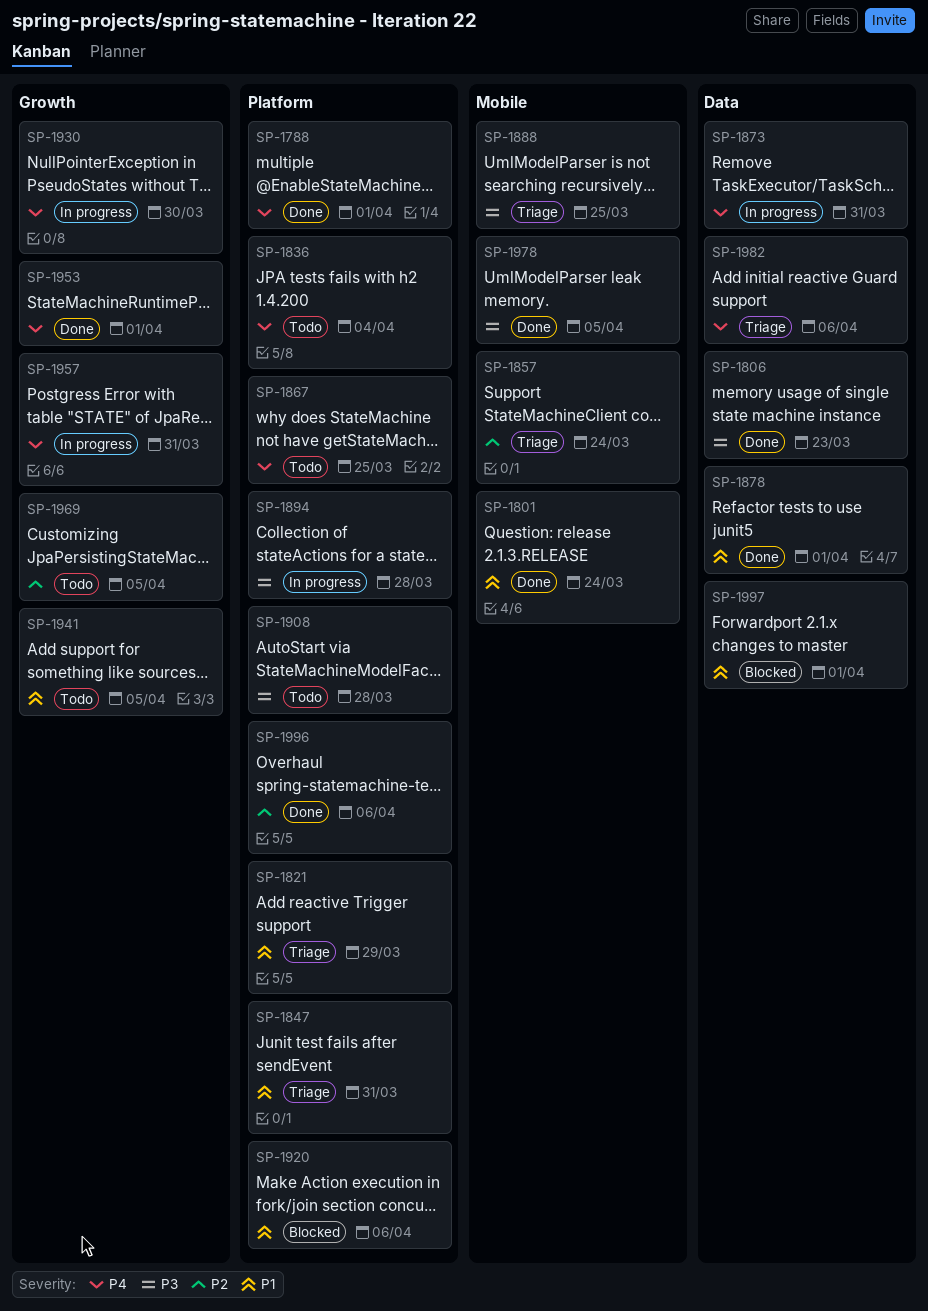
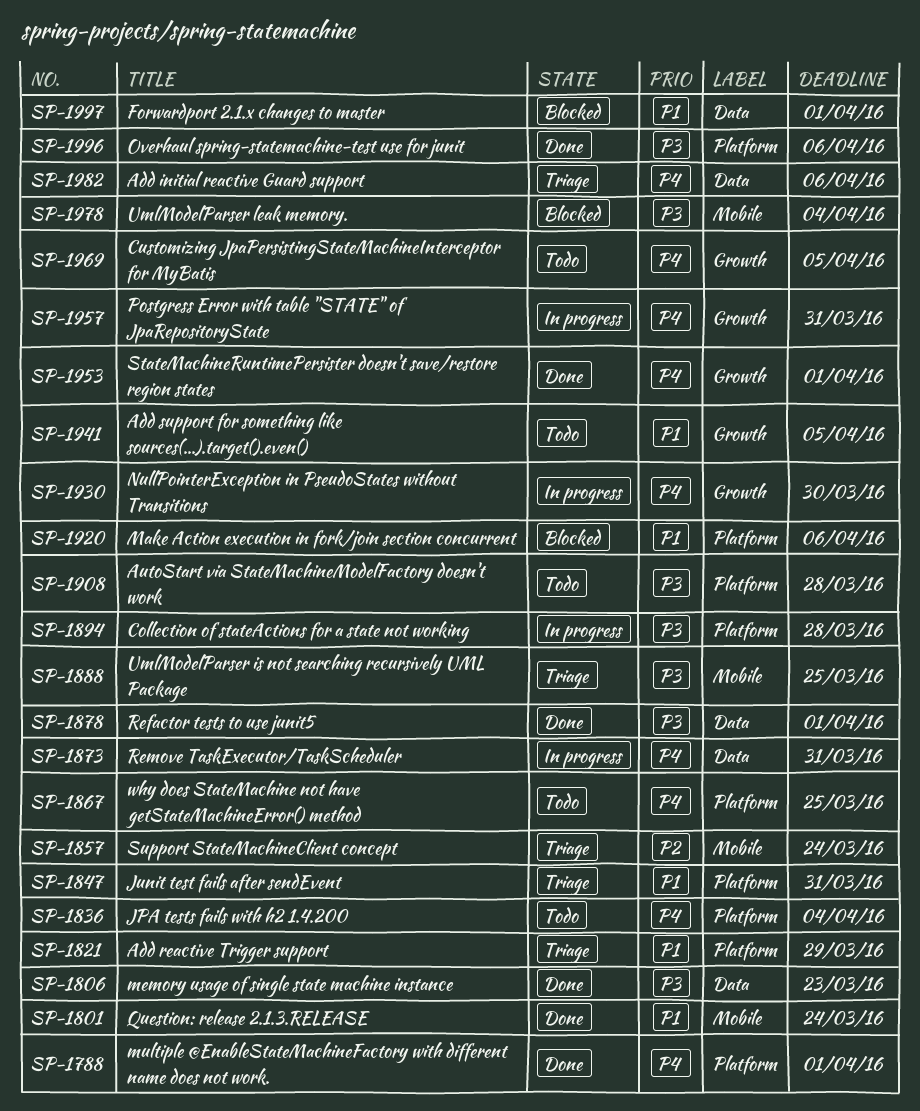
SP-1878, priority: P1 -> P3
SP-1969, priority: P2 -> P4
SP-1978, status: Done -> Blocked
SP-1978, due: Apr 5 -> Apr 4
SP-1996, priority: P2 -> P3

